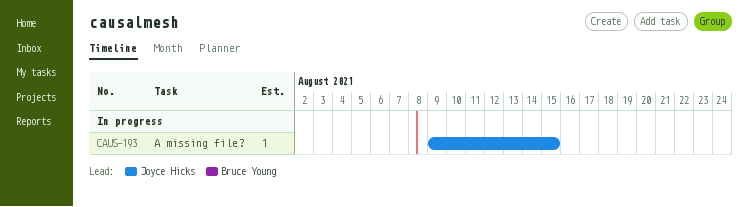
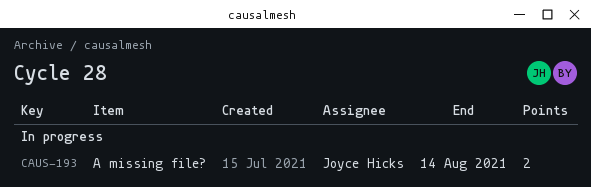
CAUS-193, estimate: 1 -> 2
CAUS-193, due: Aug 15 -> Aug 14

